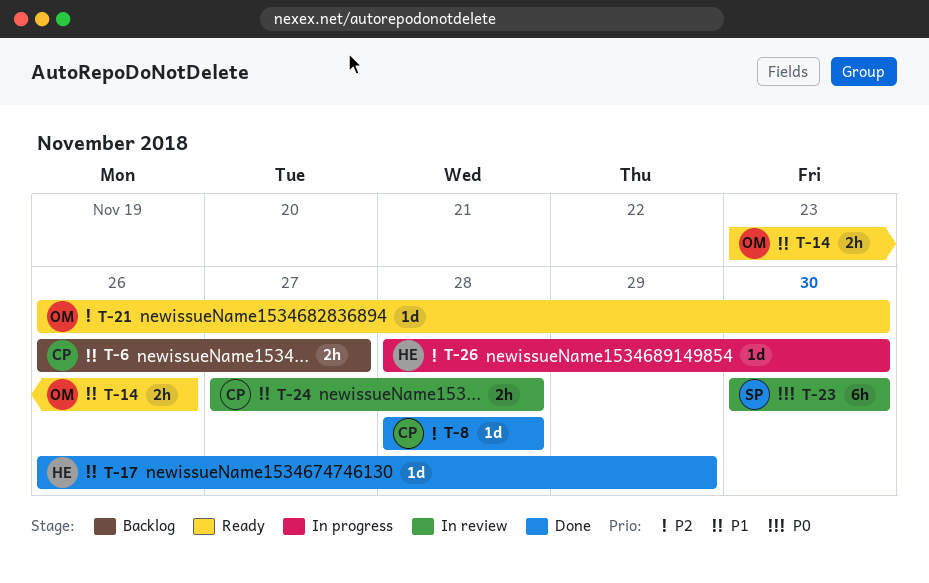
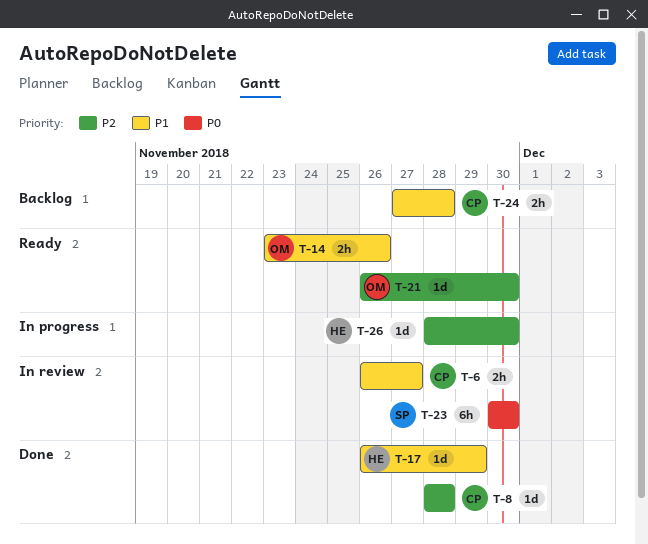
T-6, status: Backlog -> In review
T-24, status: In review -> Backlog

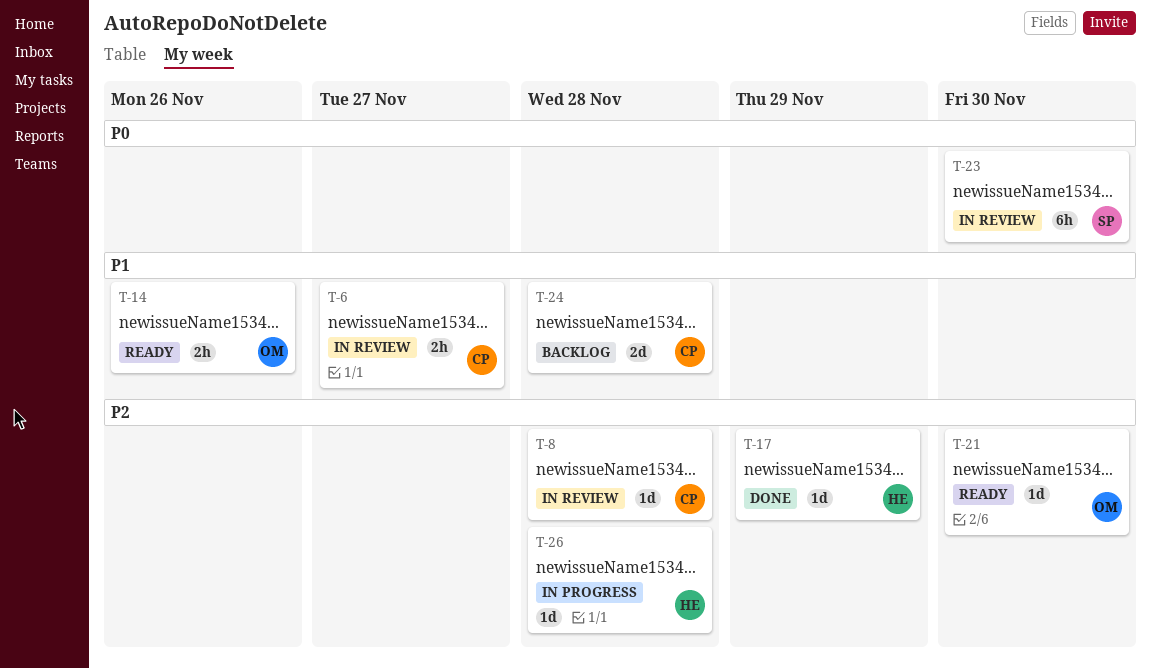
T-8, status: Done -> In review
T-17, priority: P1 -> P2
T-24, estimate: 2h -> 2d
T-26, due: Nov 30 -> Nov 28

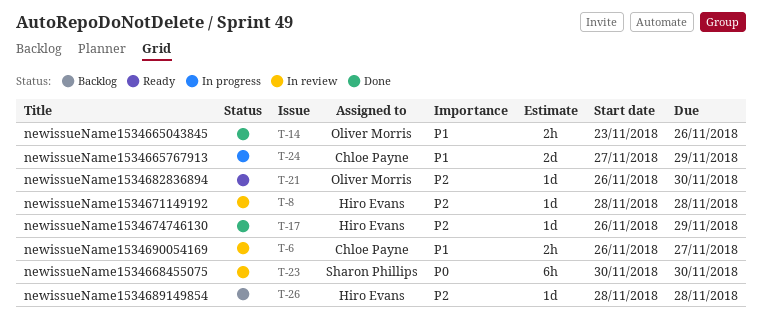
T-8, owner: Chloe Payne -> Hiro Evans
T-14, status: Ready -> Done
T-24, status: Backlog -> In progress
T-24, due: Nov 28 -> Nov 29
T-26, status: In progress -> Backlog

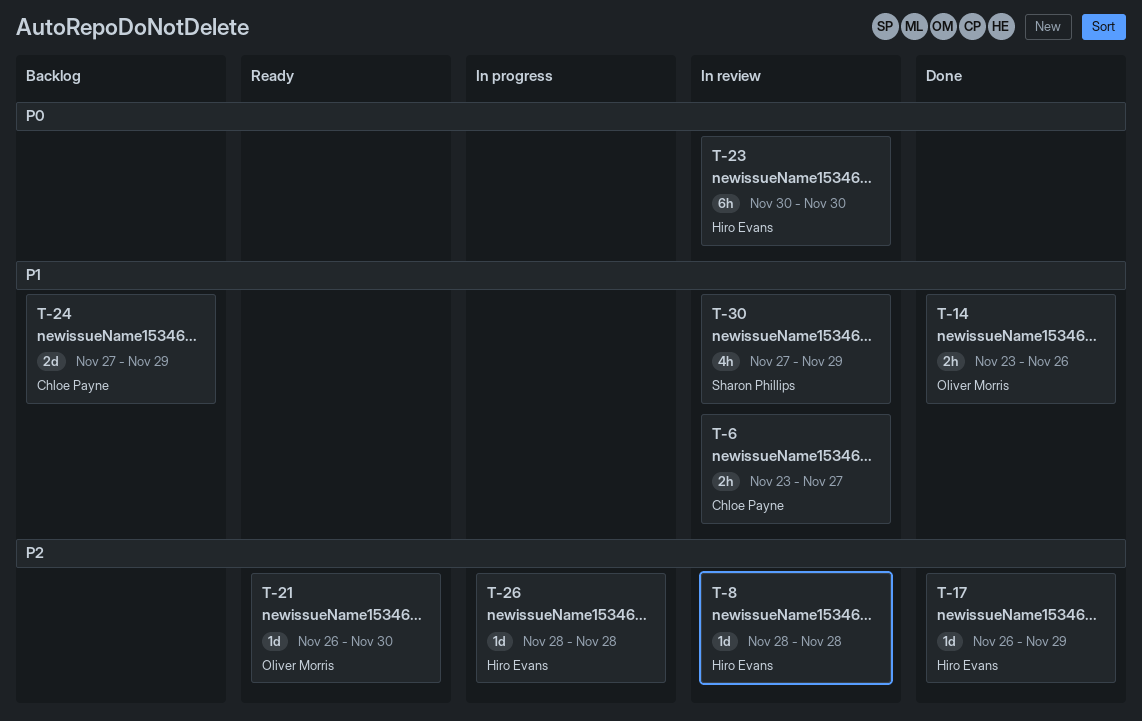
T-6, start: Nov 26 -> Nov 23
T-23, owner: Sharon Phillips -> Hiro Evans
T-24, status: In progress -> Backlog
T-26, status: Backlog -> In progress
T-30: none -> present

